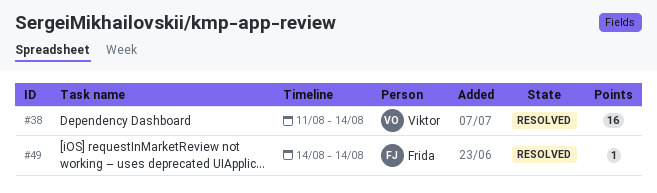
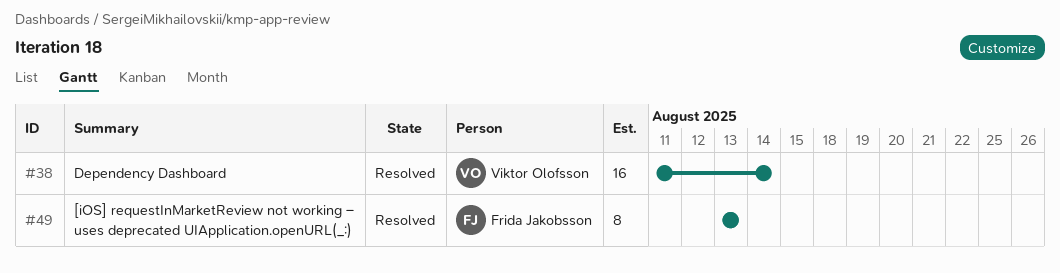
#49, estimate: 1 -> 8
#49, start: Aug 14 -> Aug 13
#49, due: Aug 14 -> Aug 13

